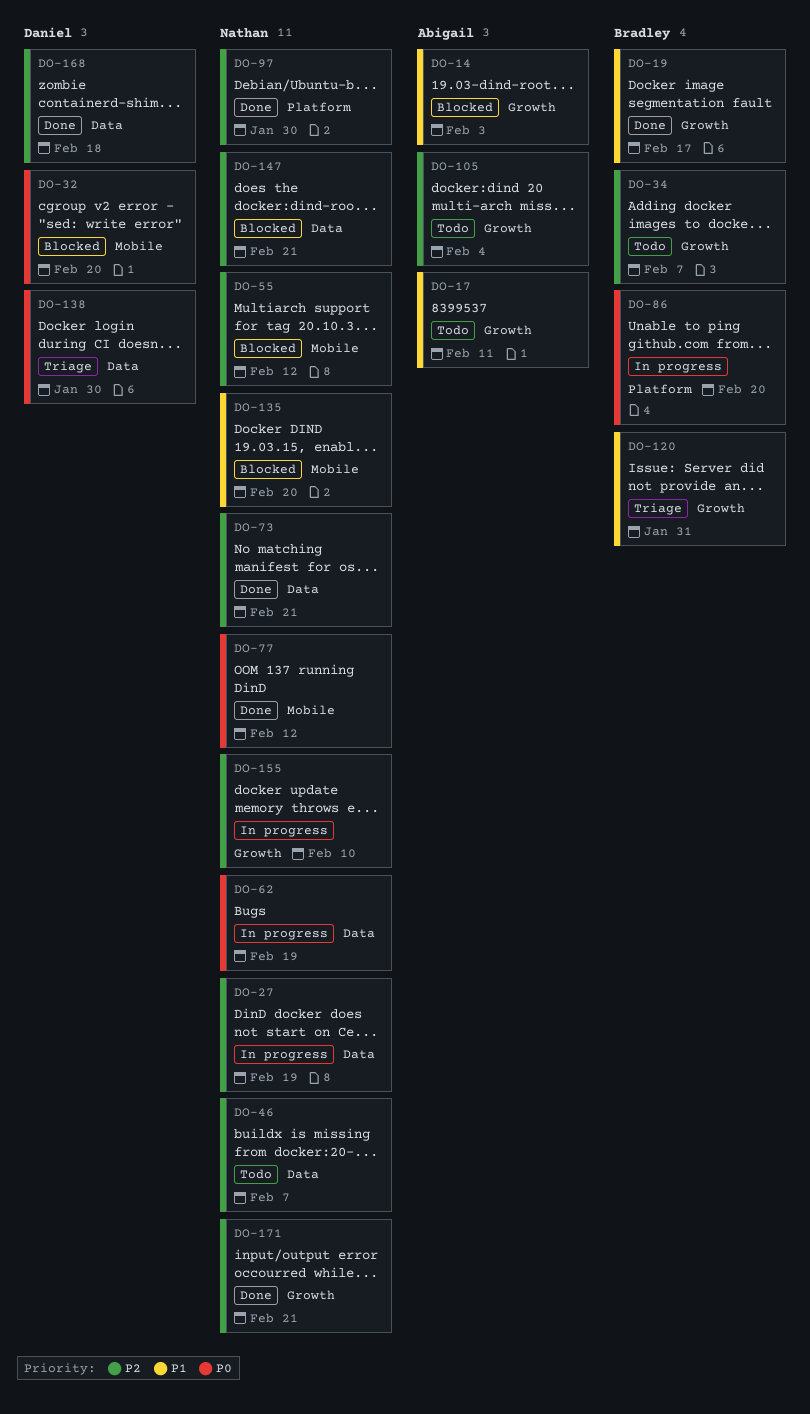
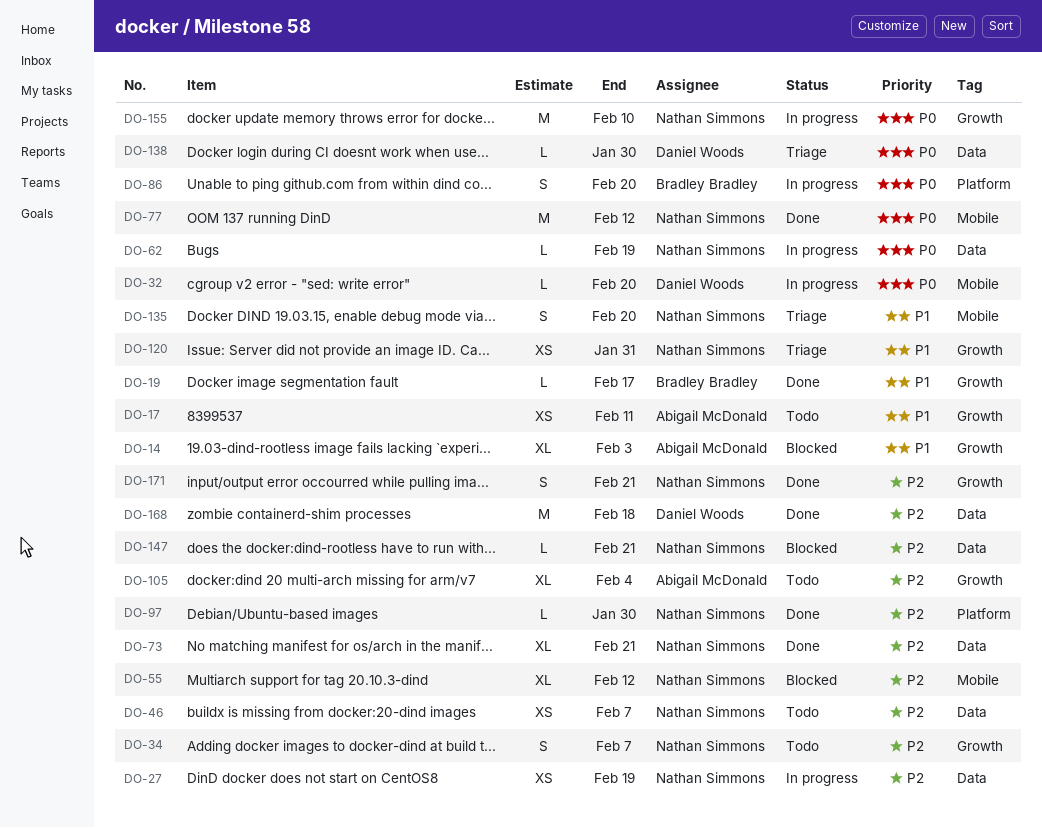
DO-32, status: Blocked -> In progress
DO-34, owner: Bradley Bradley -> Nathan Simmons
DO-120, owner: Bradley Bradley -> Nathan Simmons
DO-135, status: Blocked -> Triage
DO-155, priority: P2 -> P0

